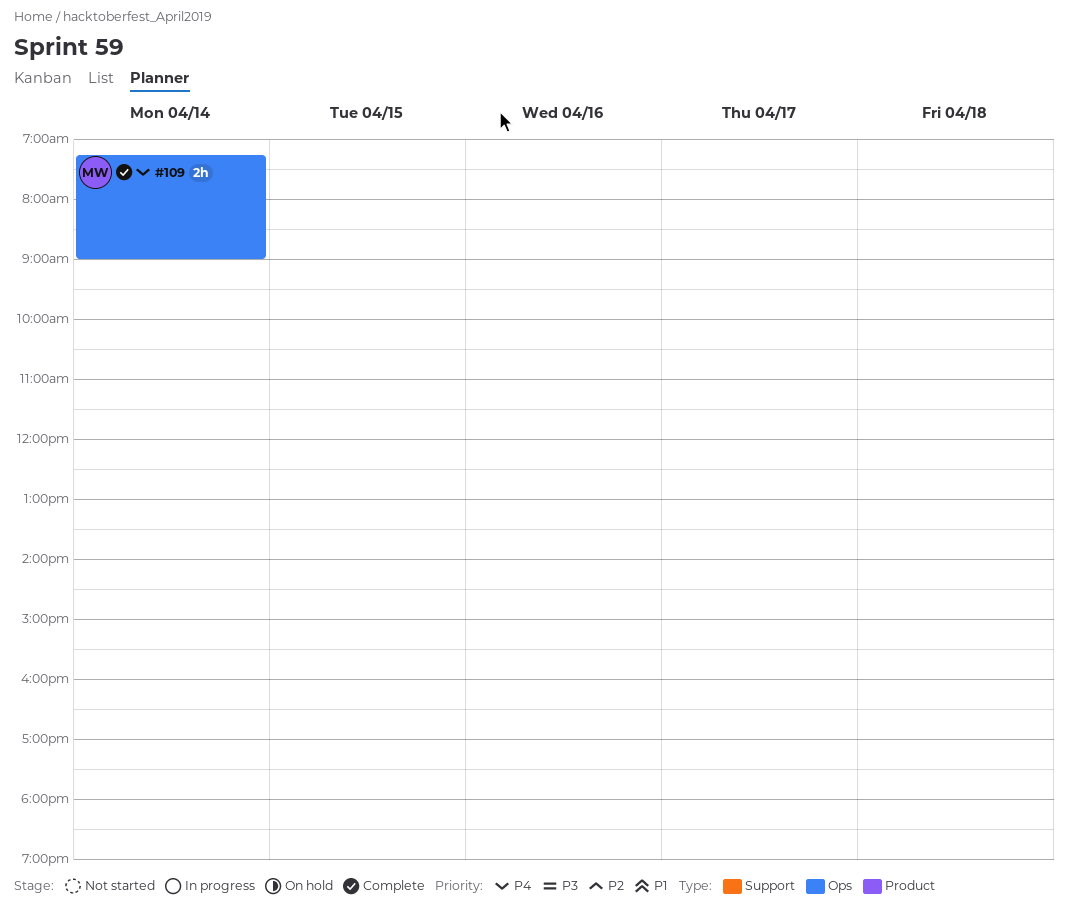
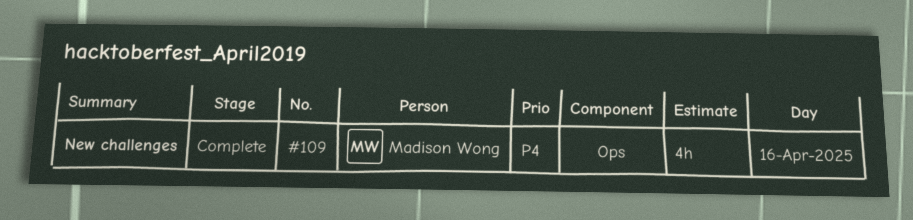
#109, estimate: 2h -> 4h
#109, day: Apr 14 -> Apr 16

